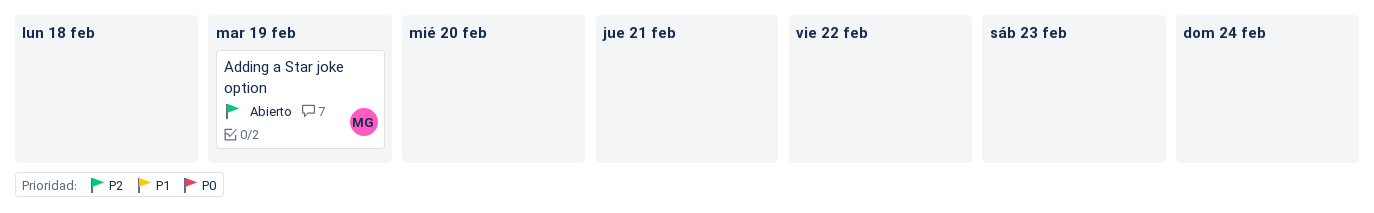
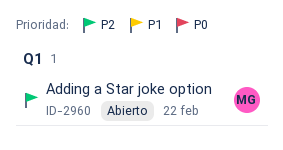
Adding a Star joke option, due: Feb 19 -> Feb 22

